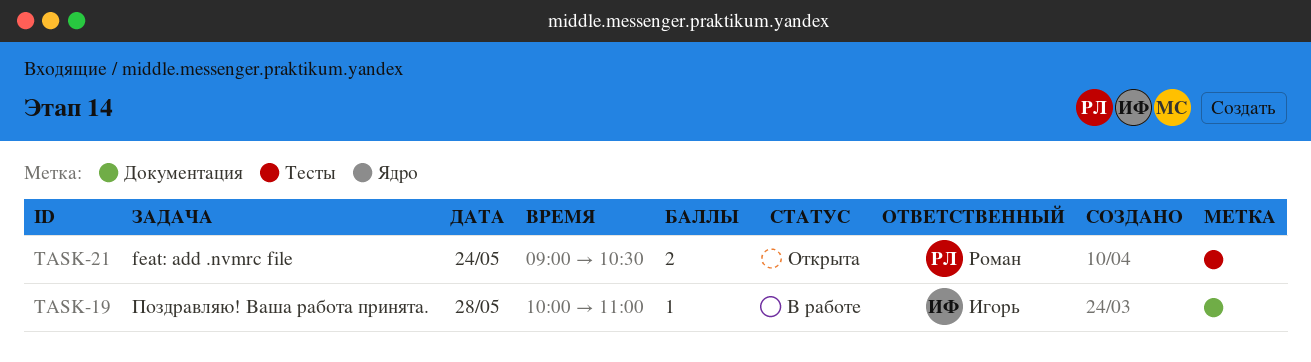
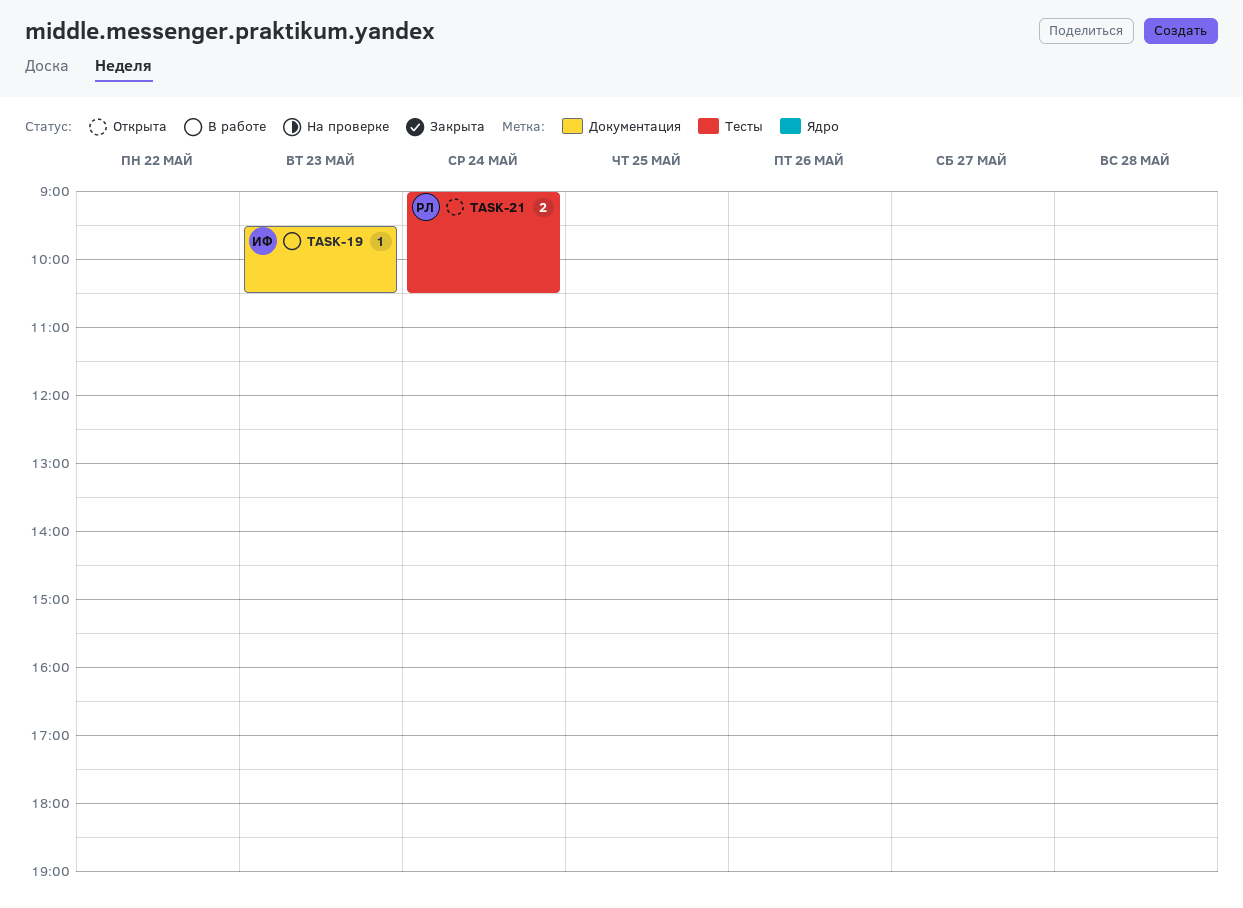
TASK-19, day: May 28 -> May 23
TASK-19, begins: 10:00 -> 09:30
TASK-19, ends: 11:00 -> 10:30

